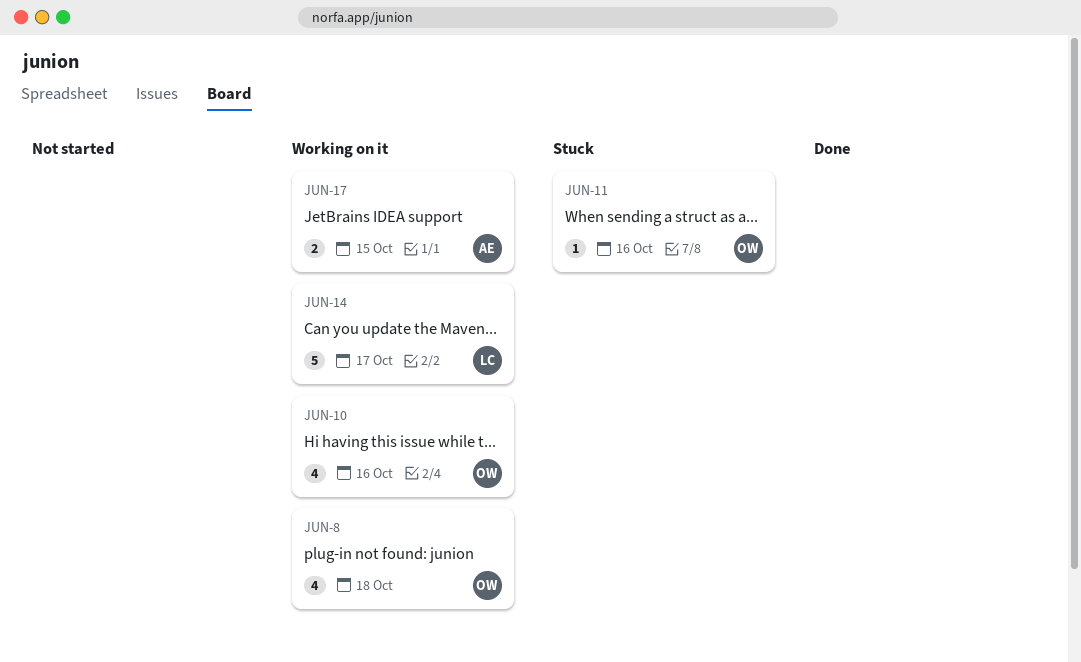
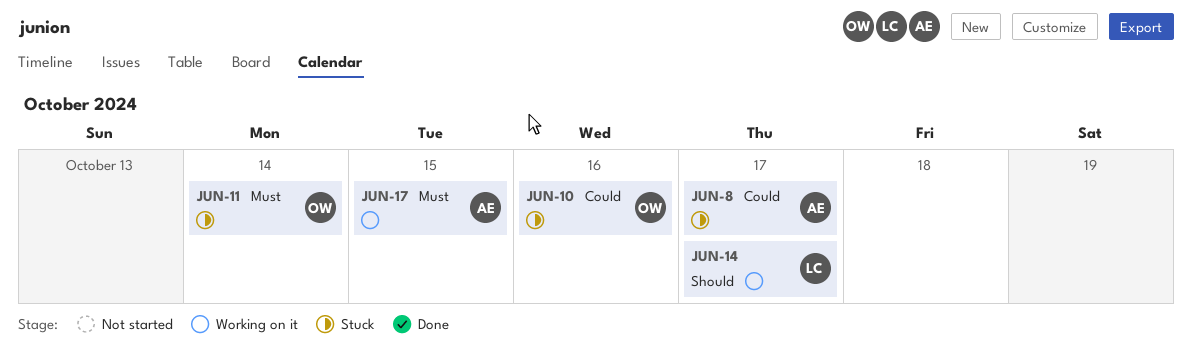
JUN-8, status: Working on it -> Stuck
JUN-8, owner: OW -> AE
JUN-8, due: Oct 18 -> Oct 17
JUN-10, status: Working on it -> Stuck
JUN-11, due: Oct 16 -> Oct 14

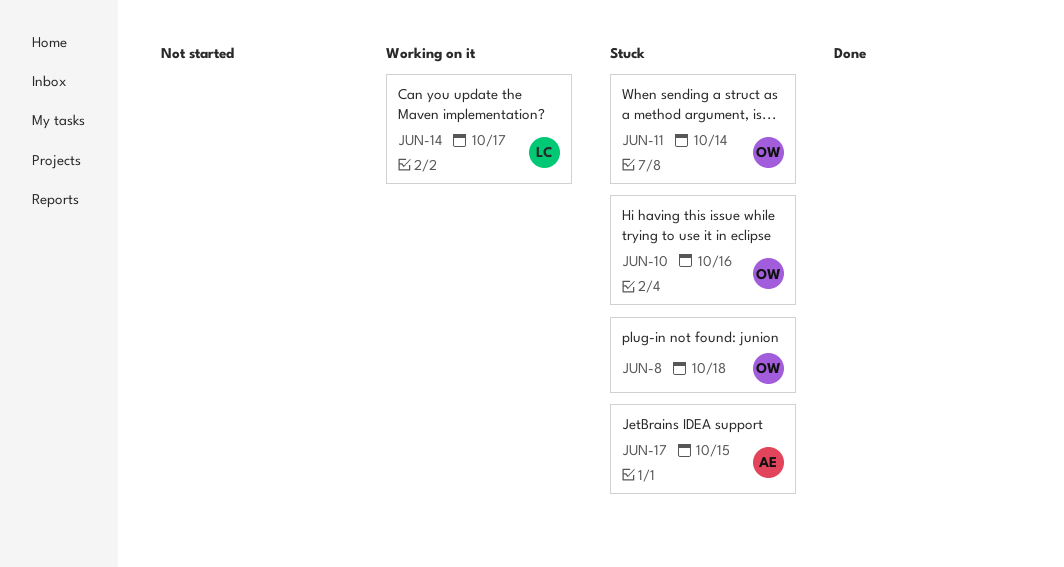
JUN-8, owner: AE -> OW
JUN-8, due: Oct 17 -> Oct 18
JUN-17, status: Working on it -> Stuck

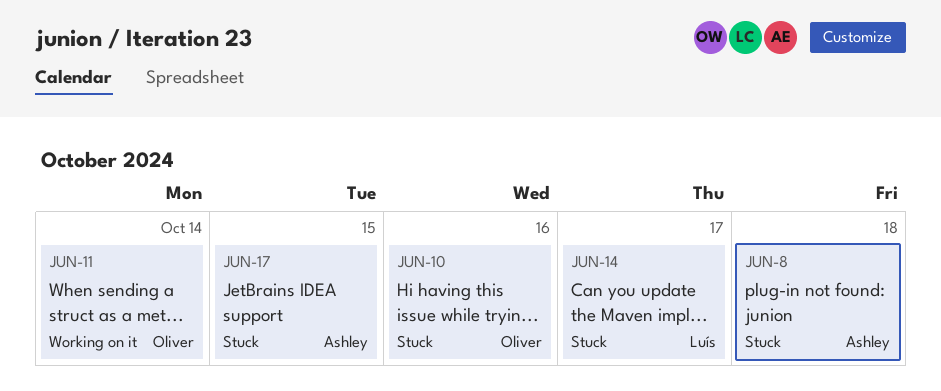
JUN-8, owner: Oliver -> Ashley
JUN-11, status: Stuck -> Working on it
JUN-14, status: Working on it -> Stuck

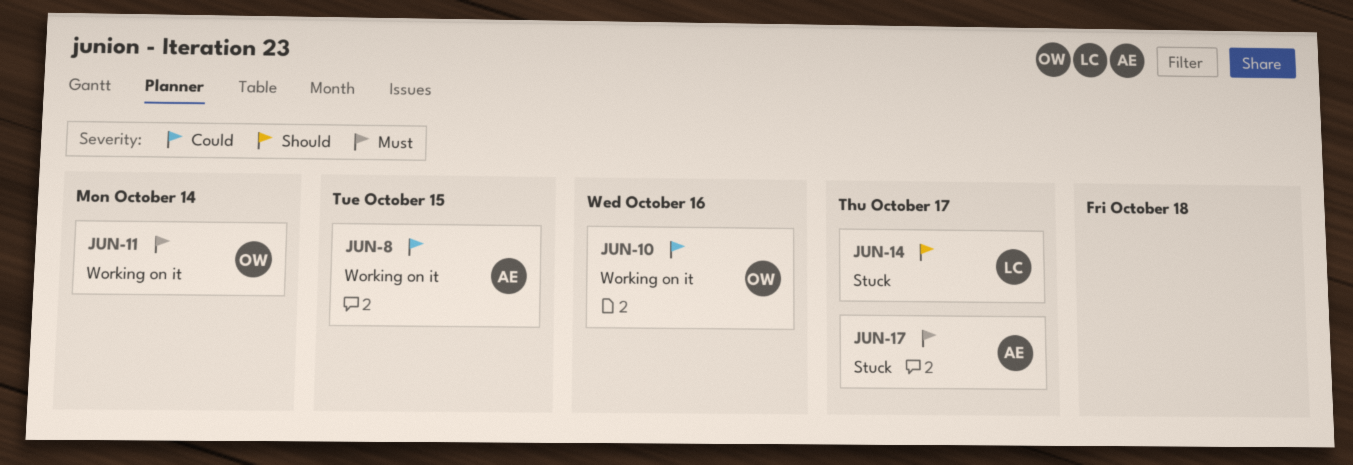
JUN-8, status: Stuck -> Working on it
JUN-8, due: Oct 18 -> Oct 15
JUN-10, status: Stuck -> Working on it
JUN-17, due: Oct 15 -> Oct 17

